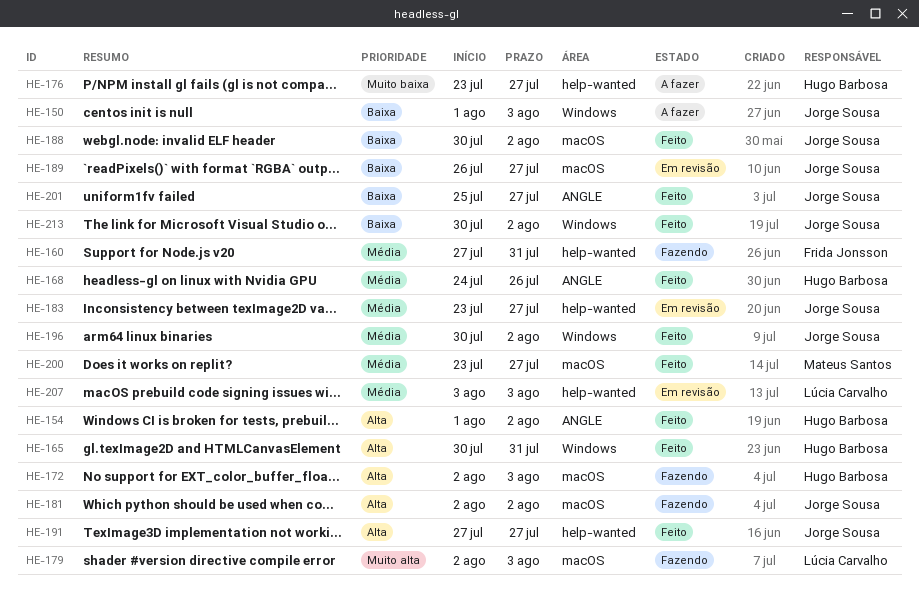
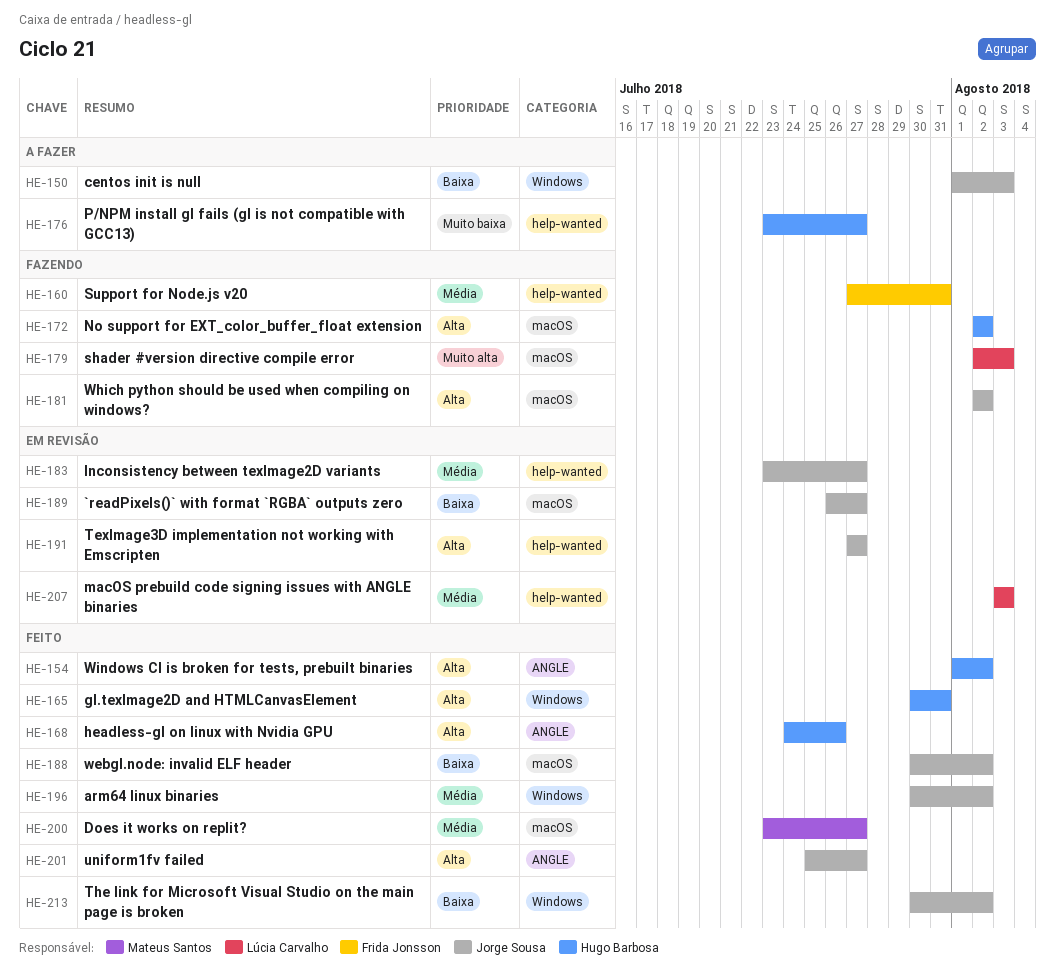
HE-168, priority: Média -> Alta
HE-172, due: Aug 3 -> Aug 2
HE-191, status: Feito -> Em revisão
HE-201, priority: Baixa -> Alta

